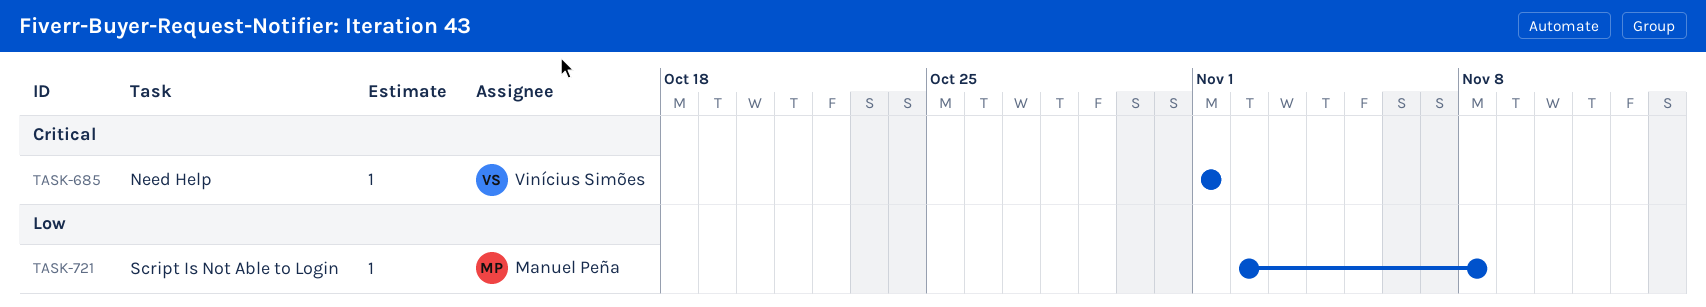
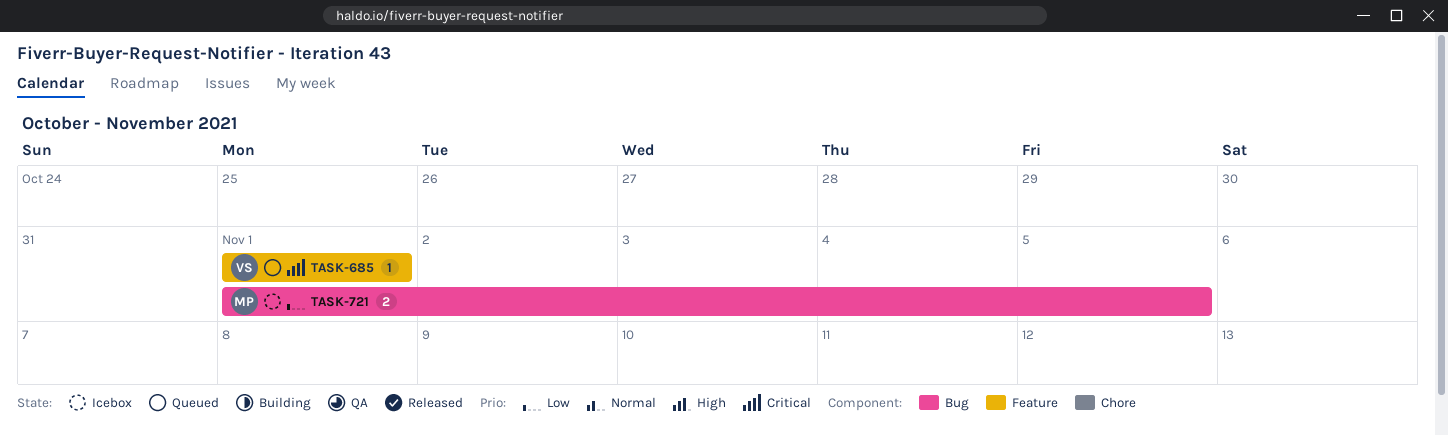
TASK-721, estimate: 1 -> 2
TASK-721, start: Nov 2 -> Nov 1
TASK-721, due: Nov 8 -> Nov 5

